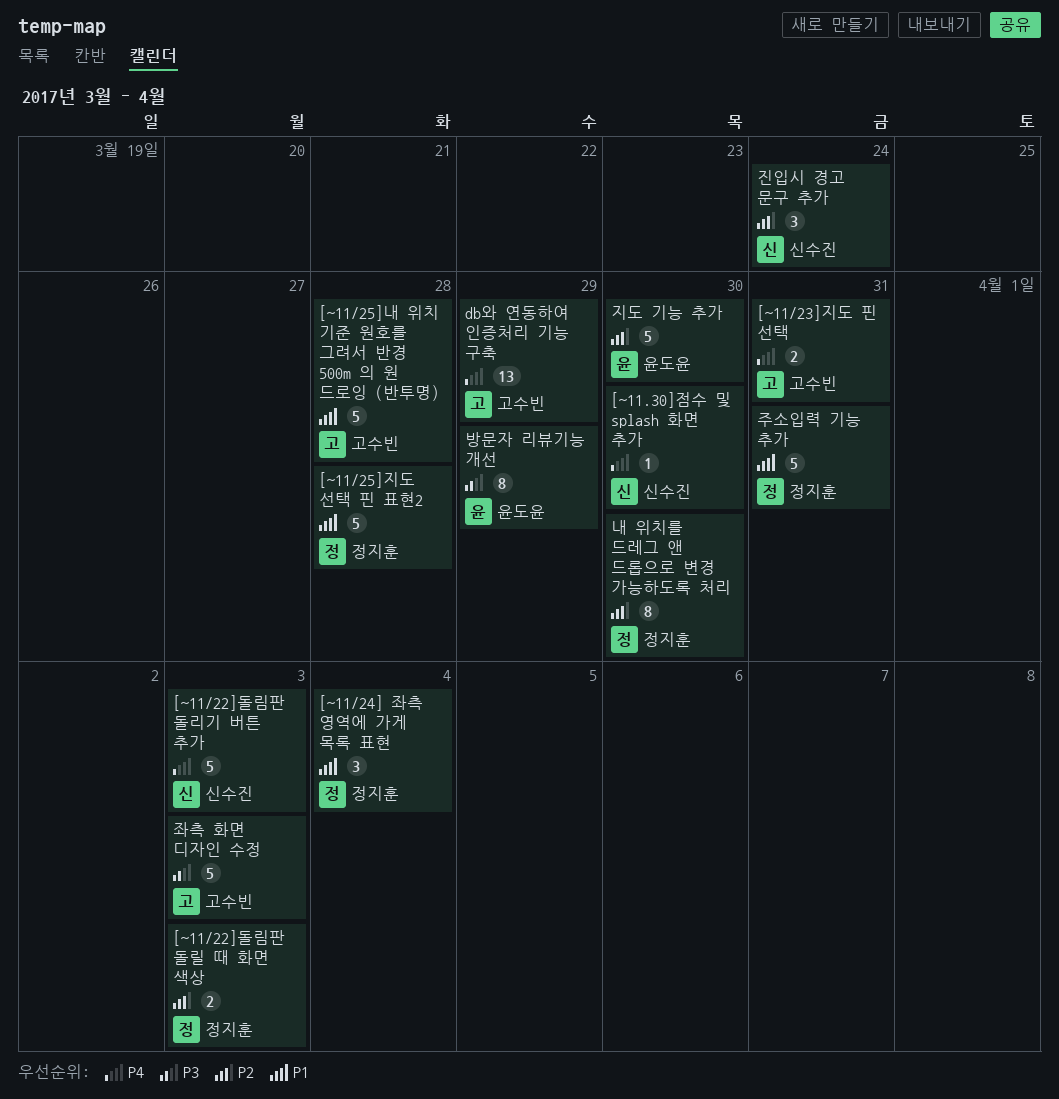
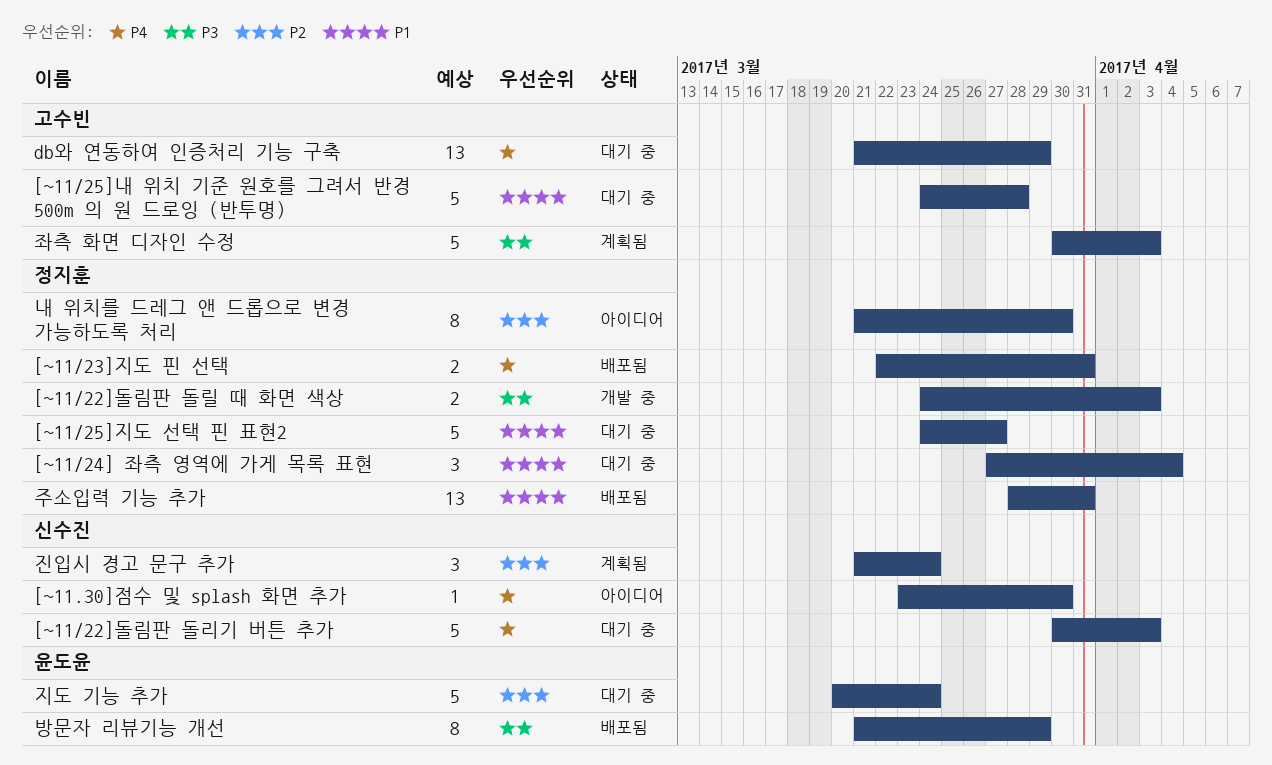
[~11/22]돌림판 돌릴 때 화면 색상, priority: P2 -> P3
[~11/23]지도 핀 선택, owner: 고수빈 -> 정지훈
[~11/25]지도 선택 핀 표현2, due: Mar 28 -> Mar 27
주소입력 기능 추가, estimate: 5 -> 13
지도 기능 추가, due: Mar 30 -> Mar 24

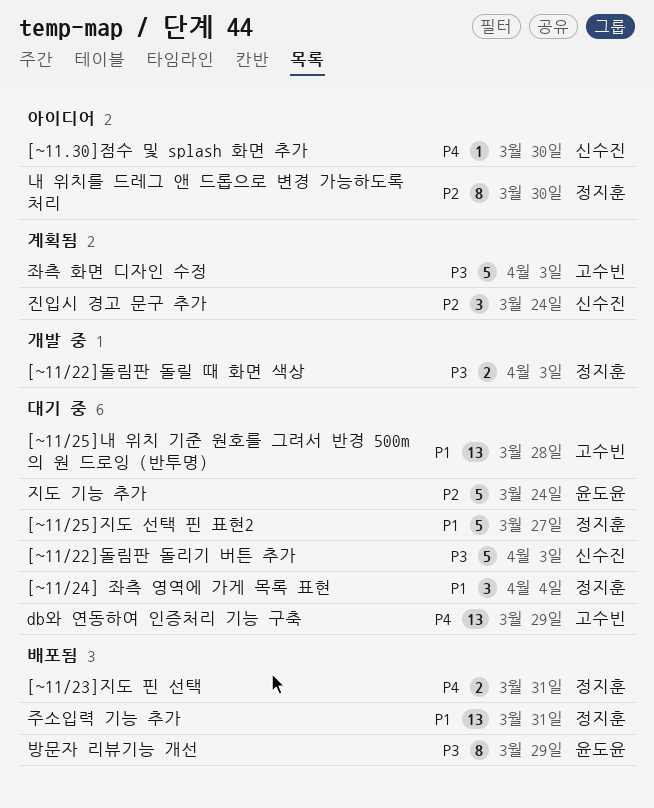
[~11/22]돌림판 돌리기 버튼 추가, priority: P4 -> P3
[~11/25]내 위치 기준 원호를 그려서 반경 500m 의 원 드로잉 (반투명), estimate: 5 -> 13

